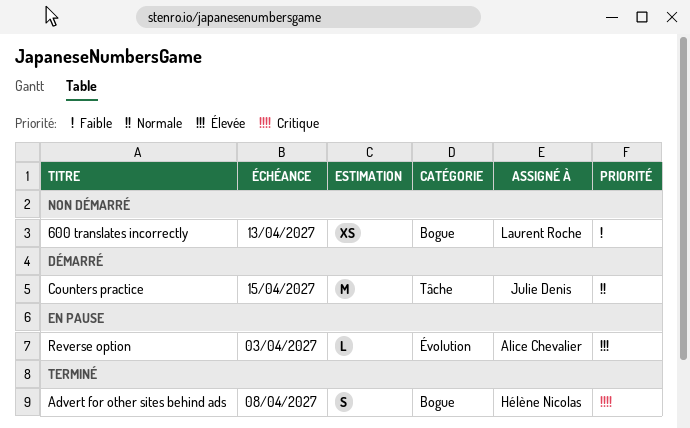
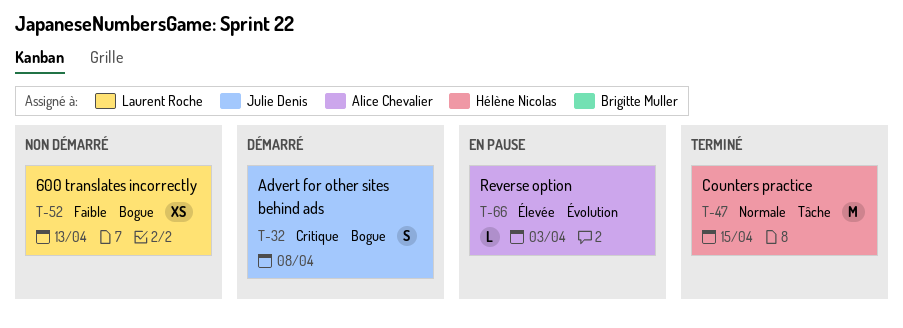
Advert for other sites behind ads, status: Terminé -> Démarré
Advert for other sites behind ads, owner: Hélène Nicolas -> Julie Denis
Counters practice, status: Démarré -> Terminé
Counters practice, owner: Julie Denis -> Hélène Nicolas

